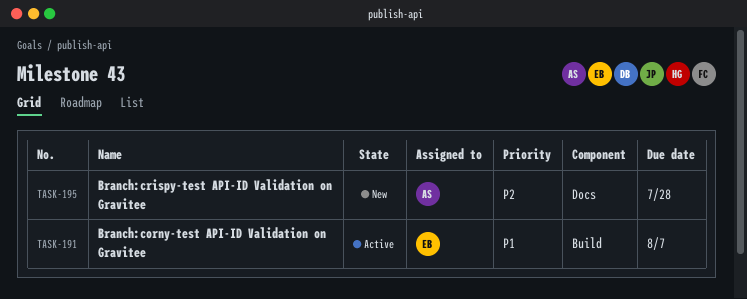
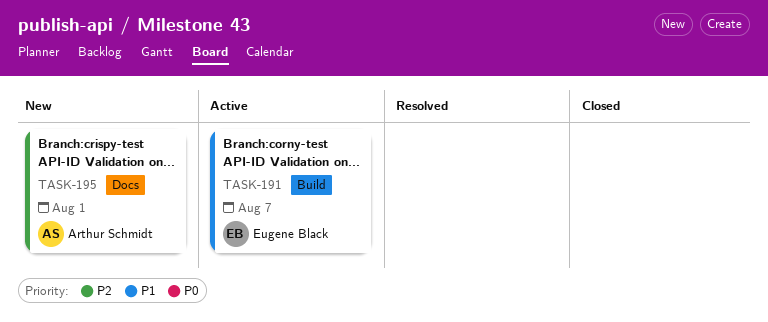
TASK-195, due: Jul 28 -> Aug 1

